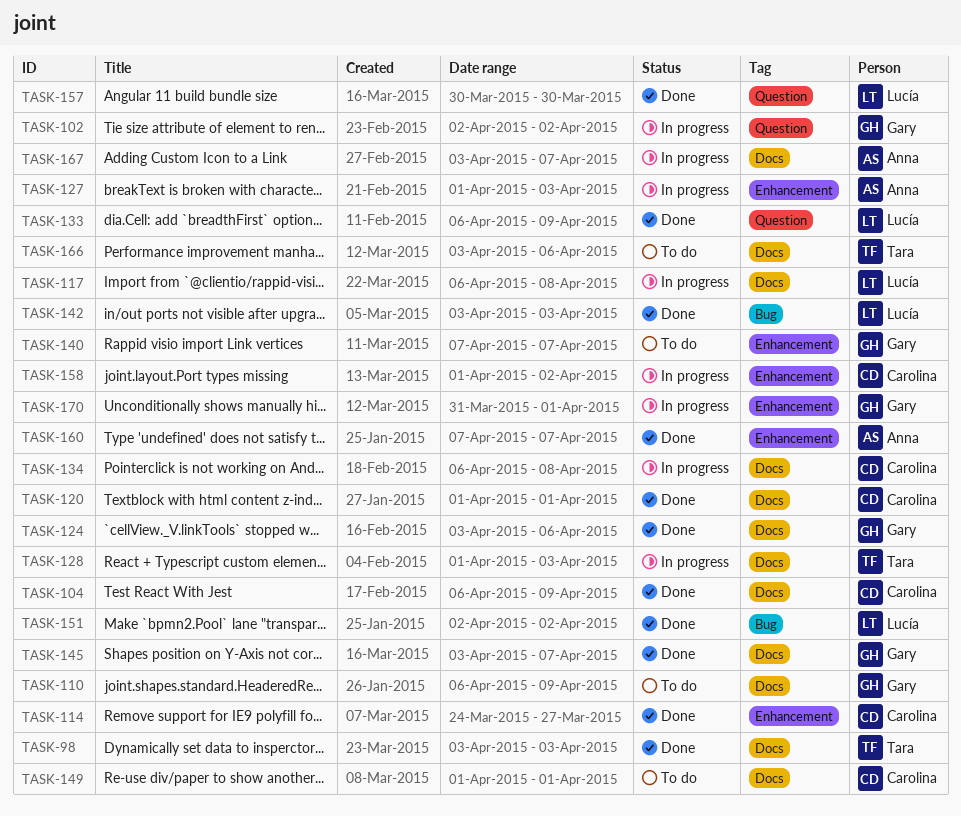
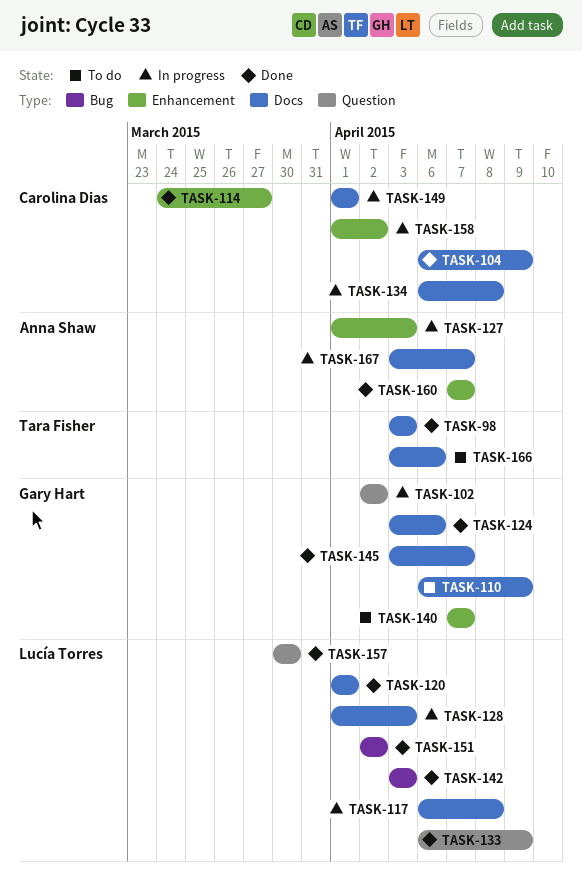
TASK-120, owner: Carolina Dias -> Lucía Torres
TASK-128, owner: Tara Fisher -> Lucía Torres
TASK-149, status: To do -> In progress
TASK-170: present -> none

